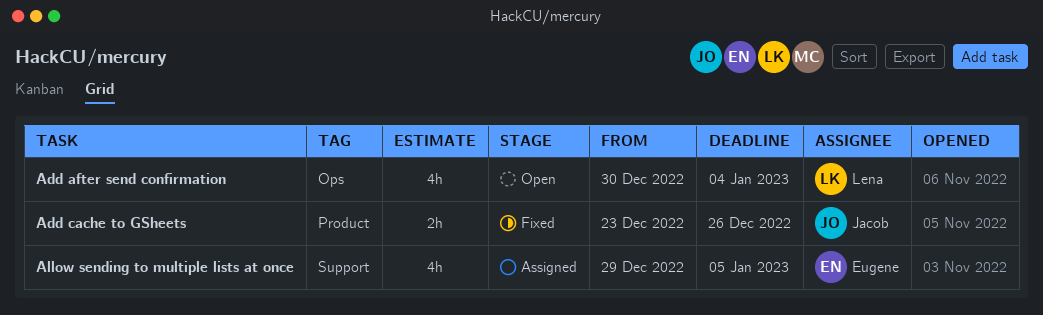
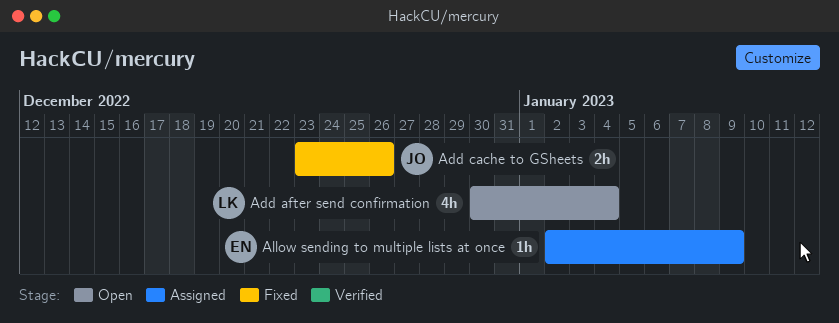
Allow sending to multiple lists at once, estimate: 4h -> 1h
Allow sending to multiple lists at once, start: Dec 29 -> Jan 2
Allow sending to multiple lists at once, due: Jan 5 -> Jan 9

